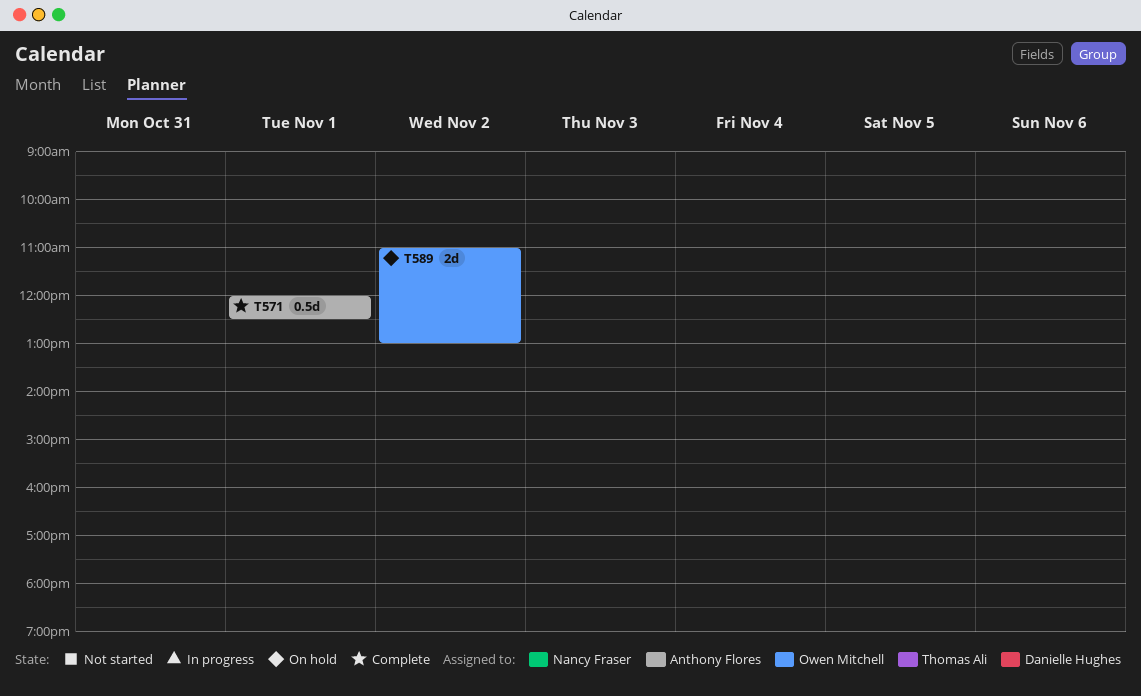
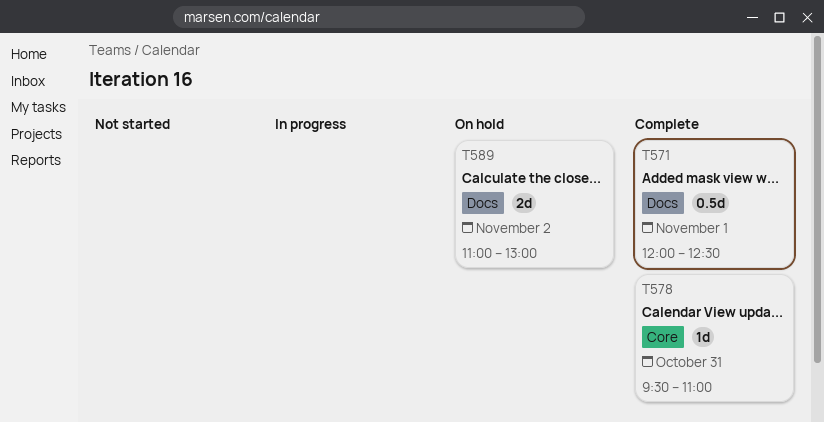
T578: none -> present

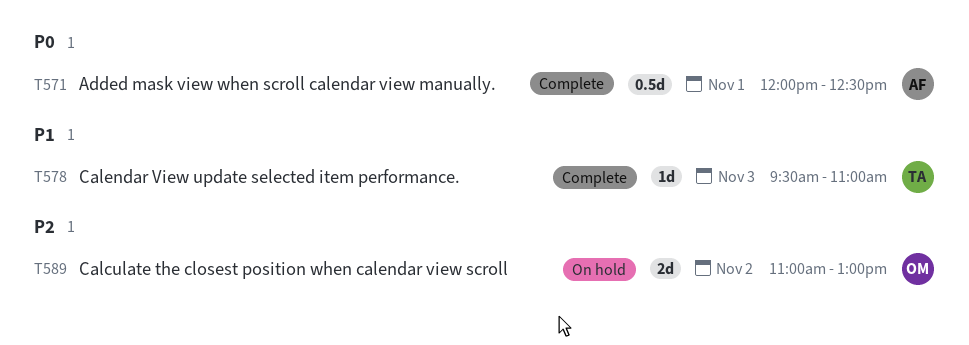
T578, day: Oct 31 -> Nov 3

